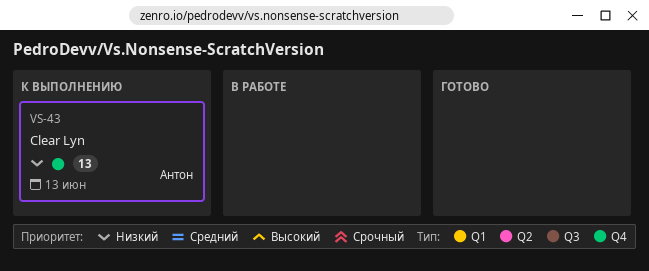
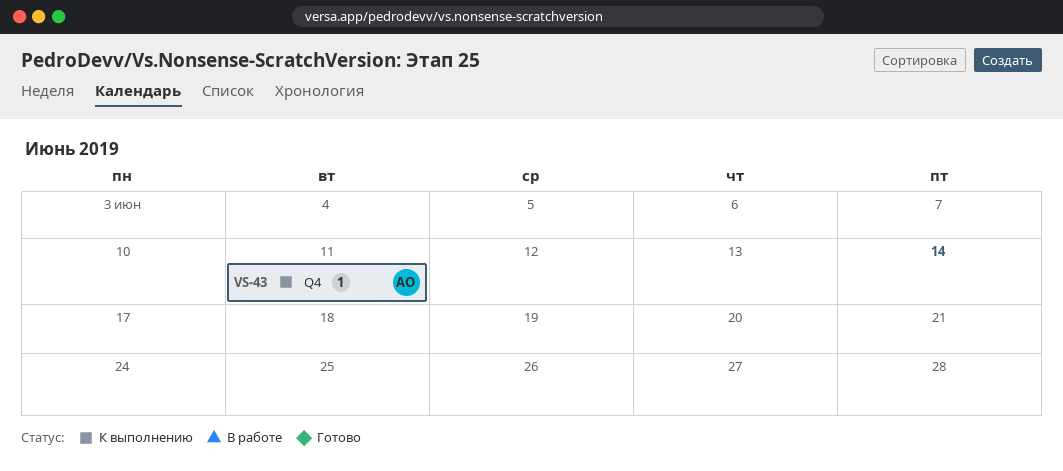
VS-43, estimate: 13 -> 1
VS-43, due: Jun 13 -> Jun 11

